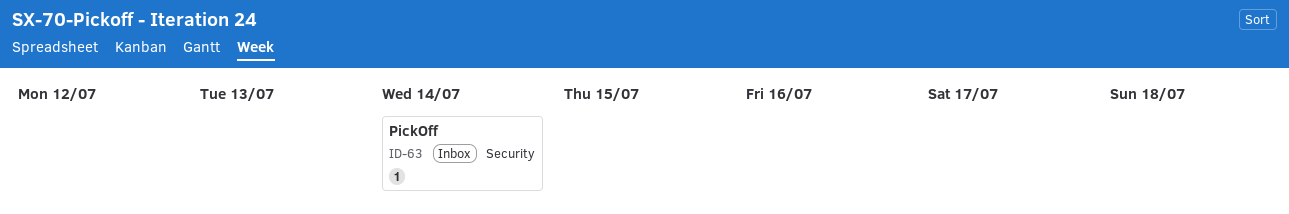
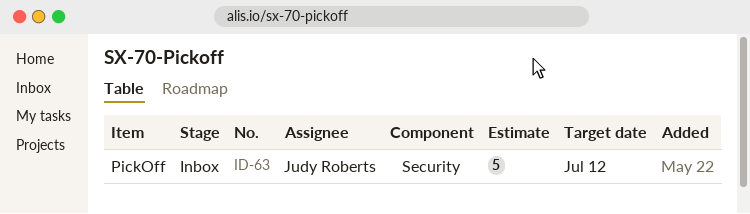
ID-63, estimate: 1 -> 5
ID-63, due: Jul 14 -> Jul 12

